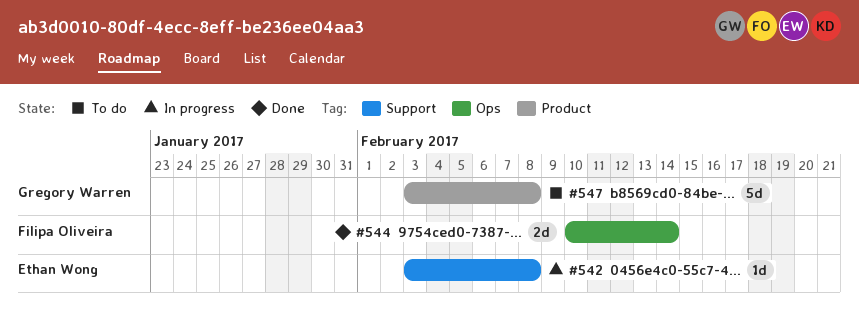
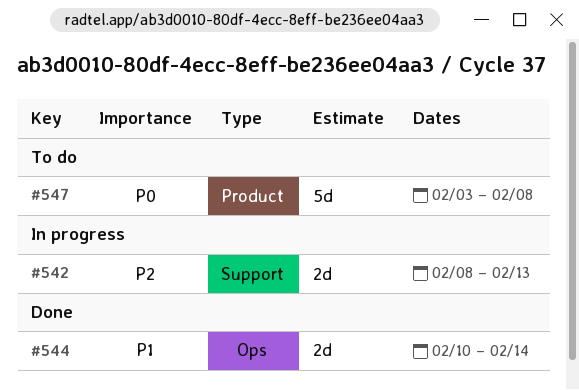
#542, estimate: 1d -> 2d
#542, start: Feb 3 -> Feb 8
#542, due: Feb 8 -> Feb 13

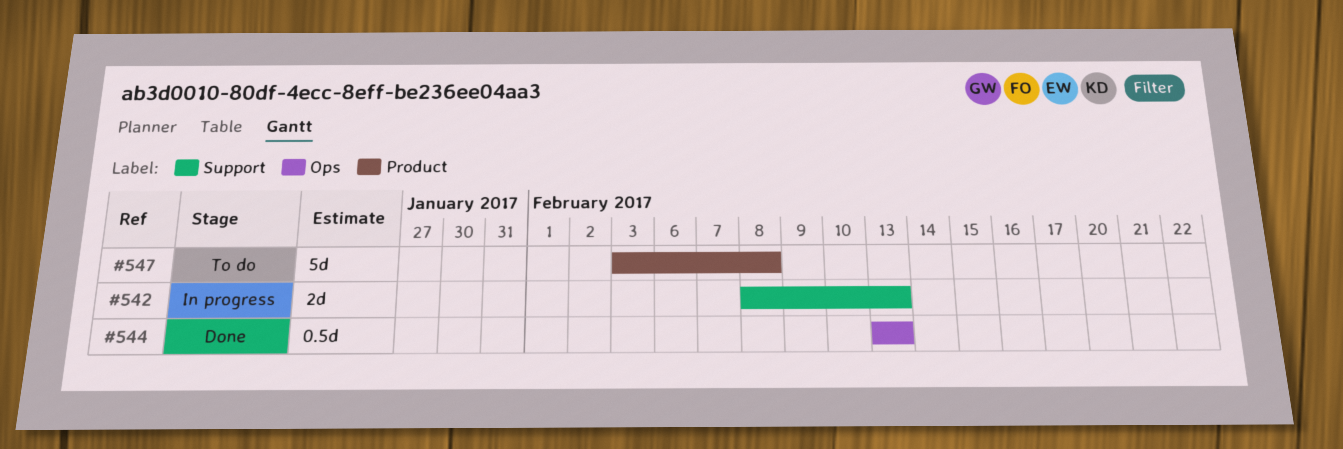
#544, estimate: 2d -> 0.5d
#544, start: Feb 10 -> Feb 13
#544, due: Feb 14 -> Feb 13

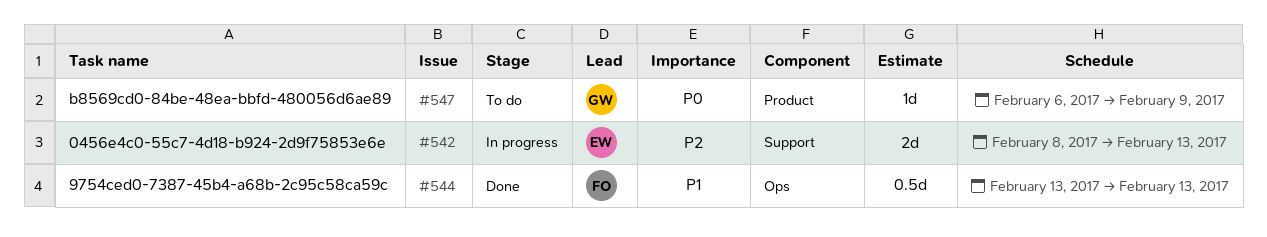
#547, estimate: 5d -> 1d
#547, start: Feb 3 -> Feb 6
#547, due: Feb 8 -> Feb 9

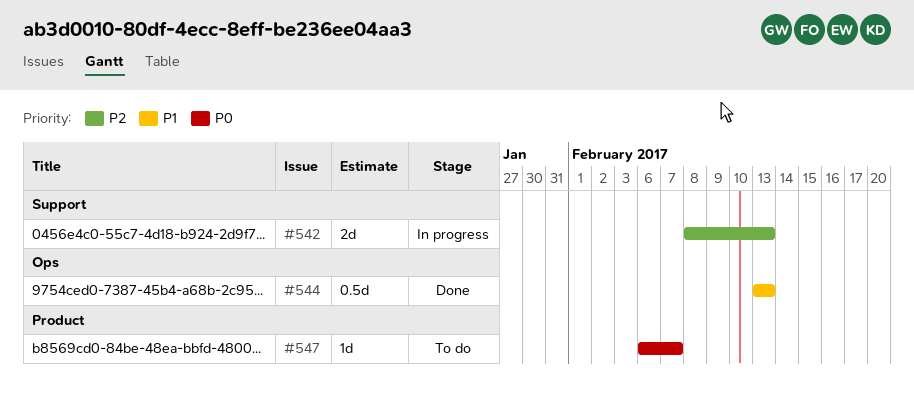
#547, due: Feb 9 -> Feb 7

